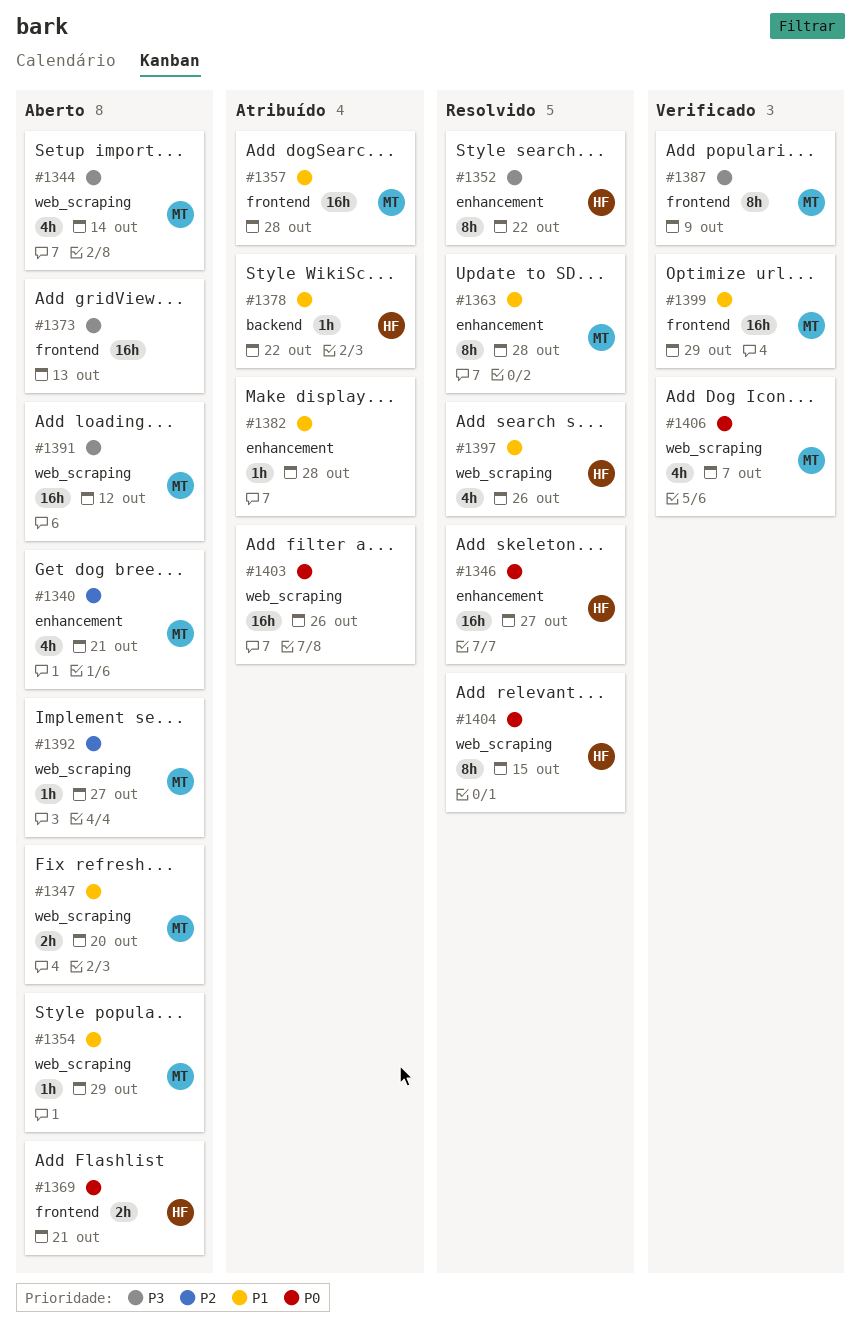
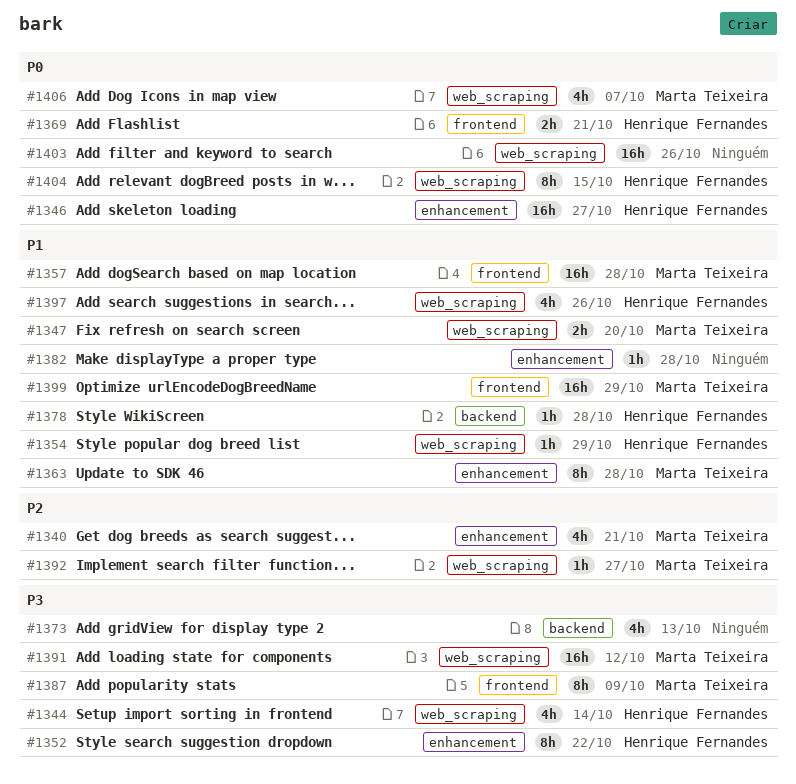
#1344, owner: Marta Teixeira -> Henrique Fernandes
#1354, owner: Marta Teixeira -> Henrique Fernandes
#1373, label: frontend -> backend
#1373, estimate: 16h -> 4h
#1378, due: Oct 22 -> Oct 28

